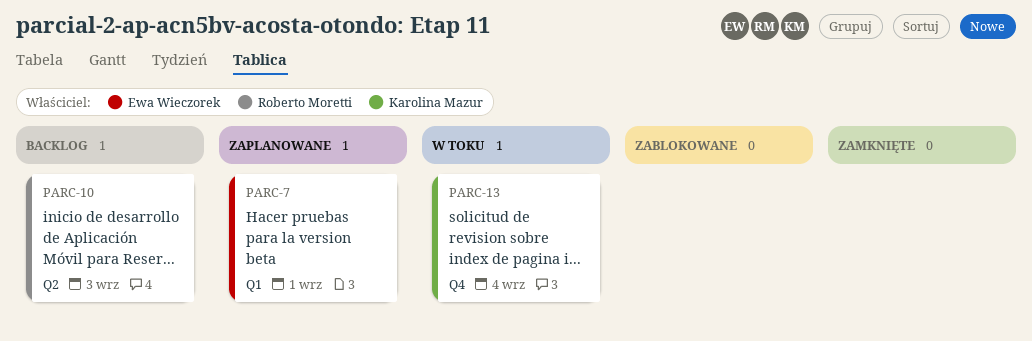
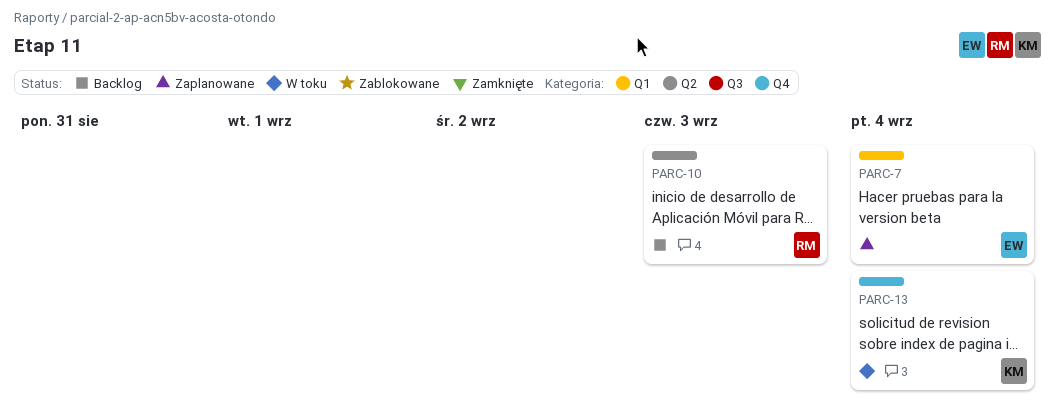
PARC-7, due: Sep 1 -> Sep 4

